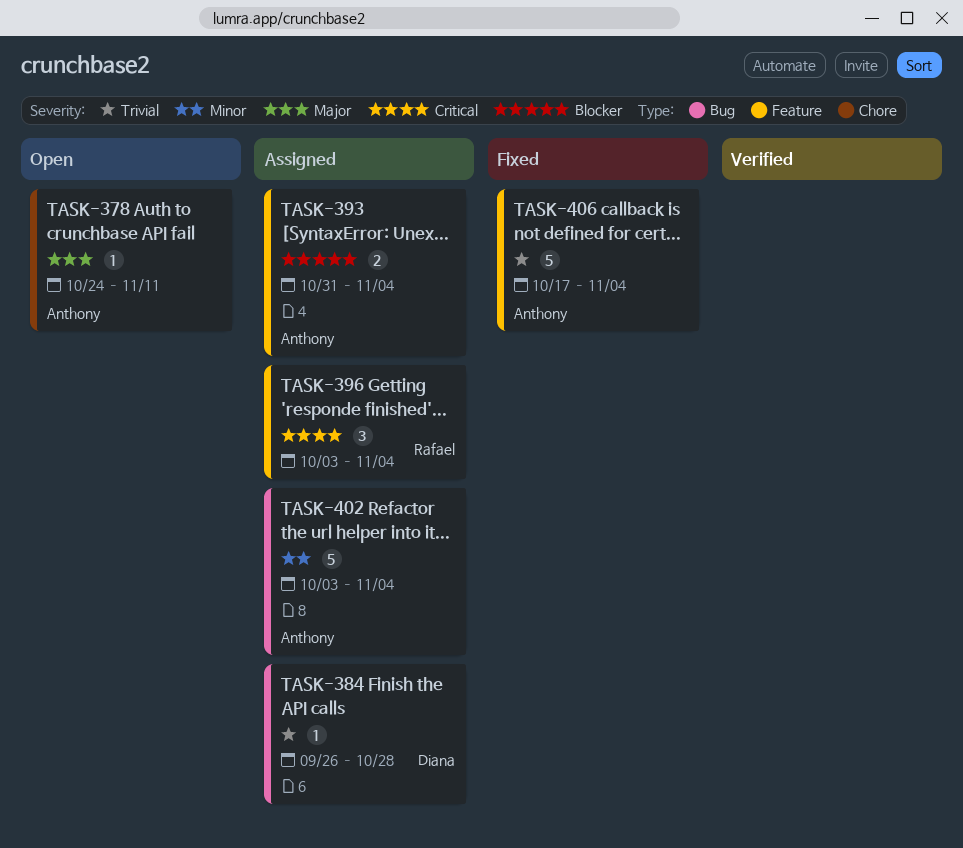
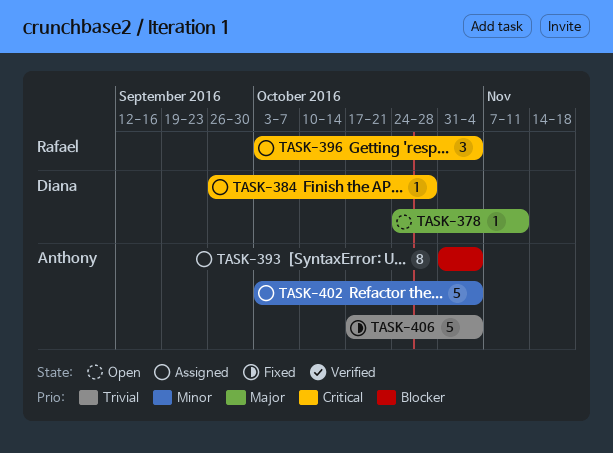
TASK-378, owner: Anthony -> Diana
TASK-384, priority: Trivial -> Critical
TASK-393, estimate: 2 -> 8

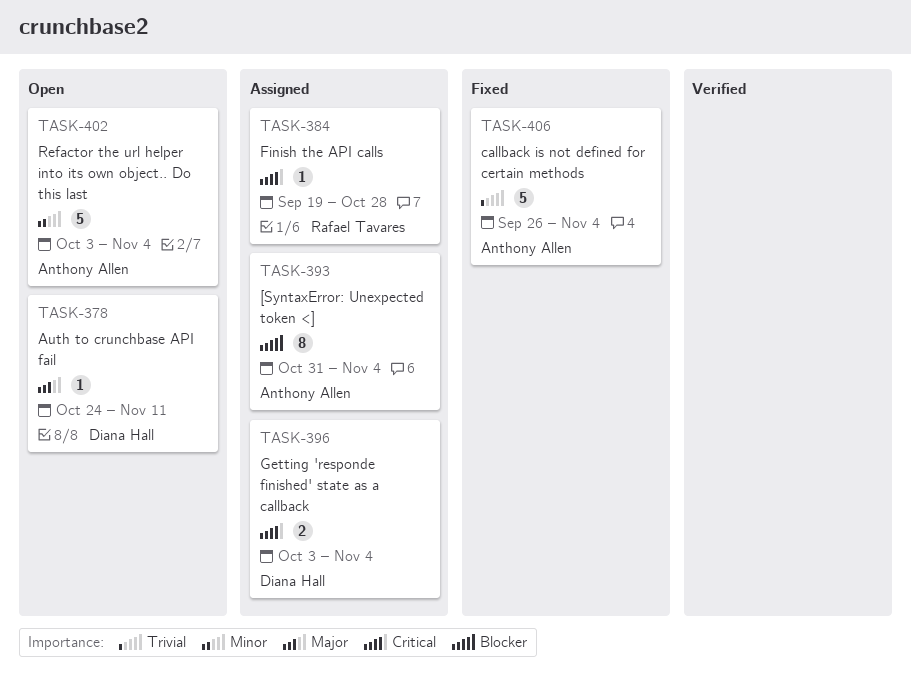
TASK-384, owner: Diana Hall -> Rafael Tavares
TASK-384, start: Sep 26 -> Sep 19
TASK-396, owner: Rafael Tavares -> Diana Hall
TASK-396, estimate: 3 -> 2
TASK-402, status: Assigned -> Open
TASK-406, start: Oct 17 -> Sep 26

